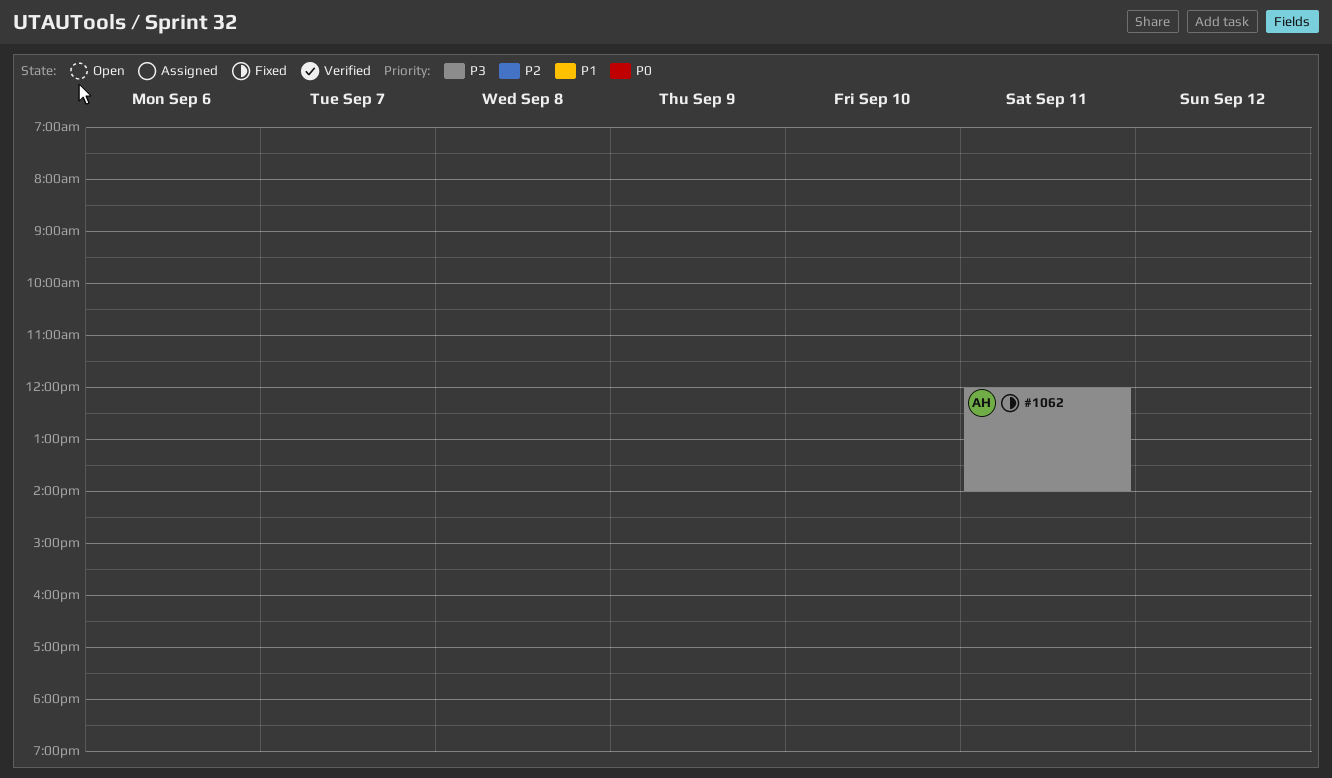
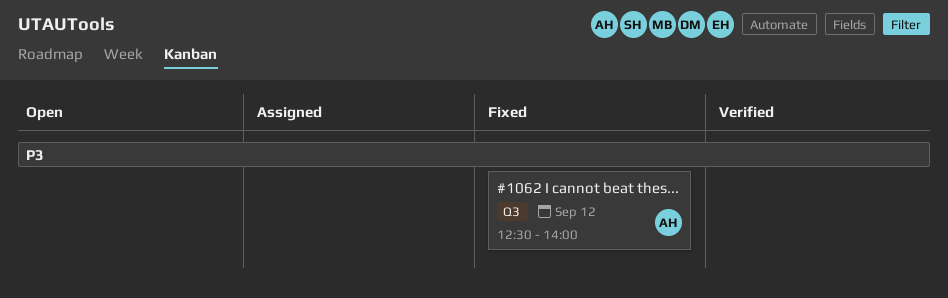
#1062, day: Sep 11 -> Sep 12
#1062, begins: 12:00 -> 12:30

